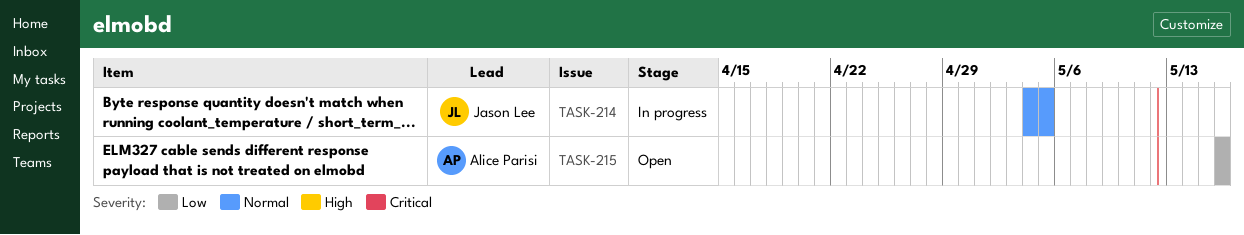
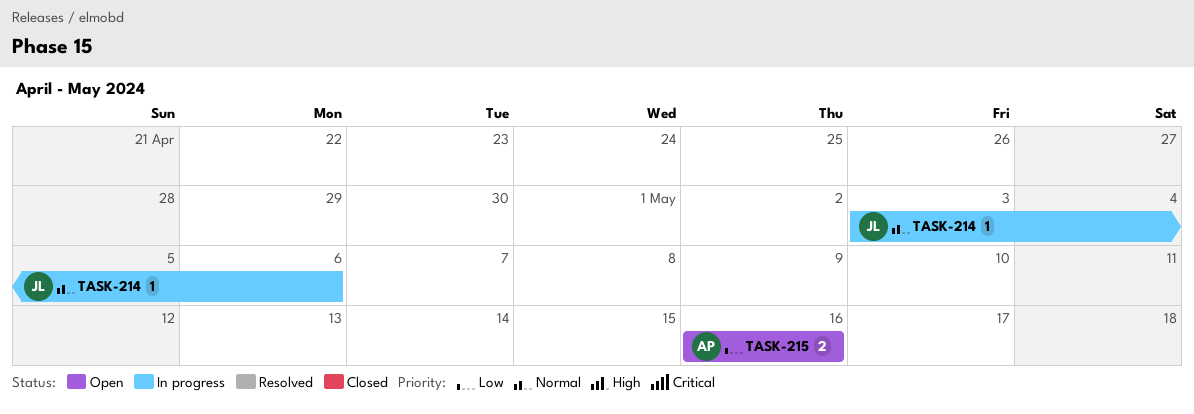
TASK-214, start: May 4 -> May 3
TASK-214, due: May 5 -> May 6

